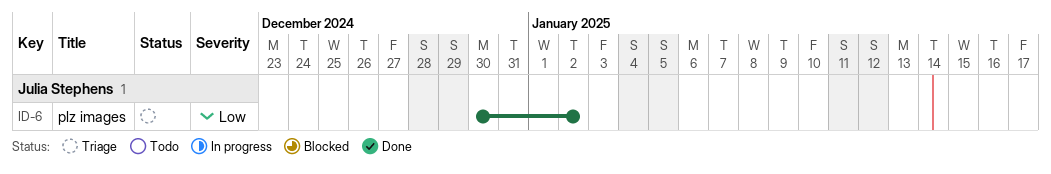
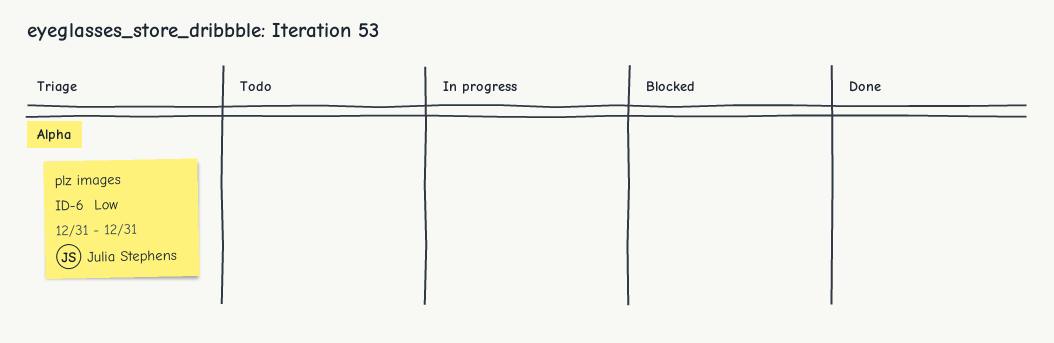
ID-6, start: Dec 30 -> Dec 31
ID-6, due: Jan 2 -> Dec 31

